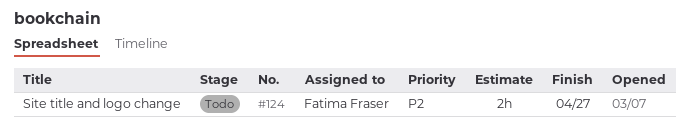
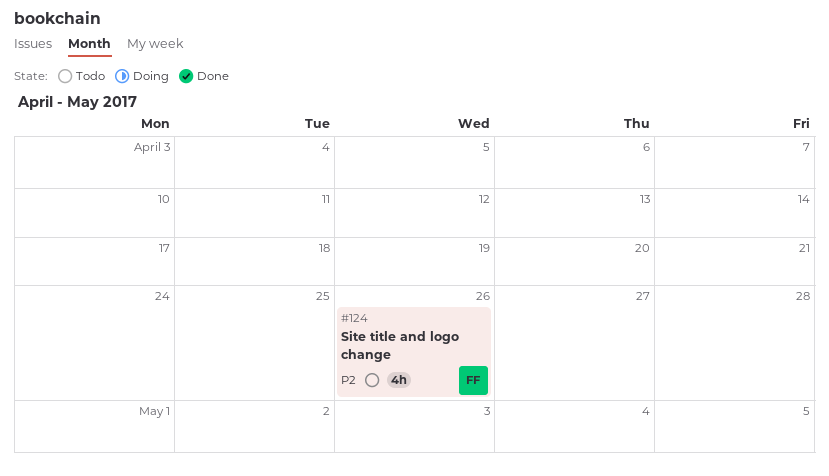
#124, estimate: 2h -> 4h
#124, due: Apr 27 -> Apr 26

